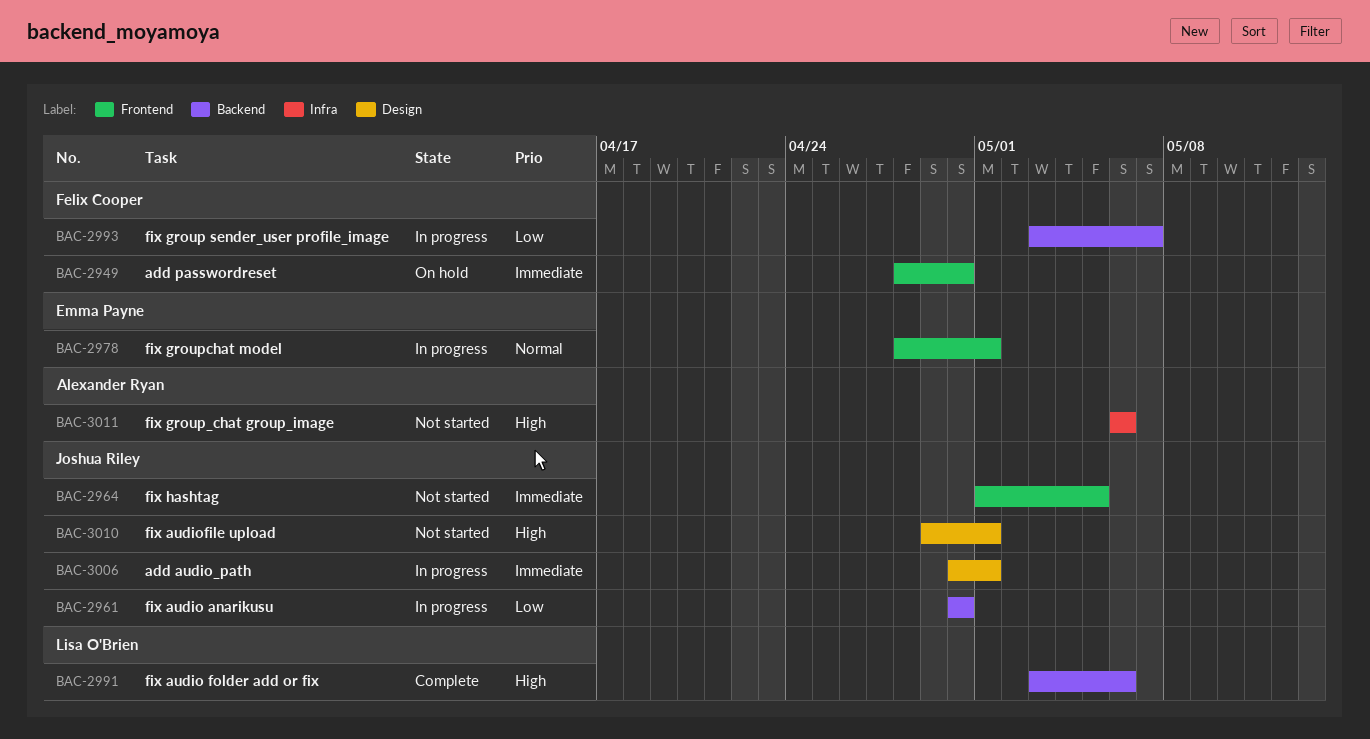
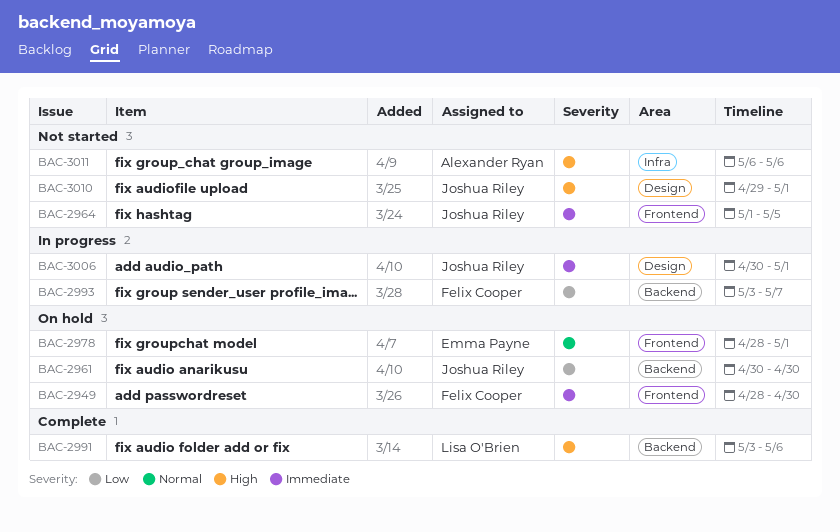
BAC-2961, status: In progress -> On hold
BAC-2978, status: In progress -> On hold

